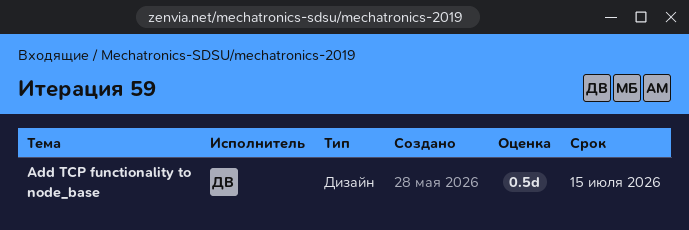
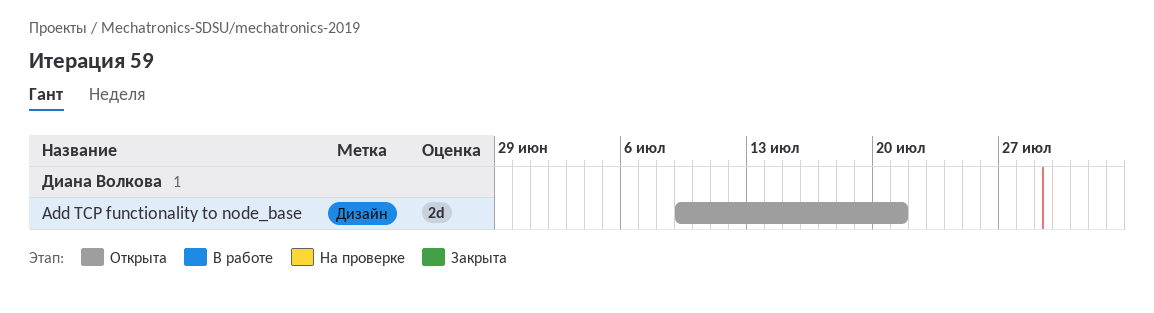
Add TCP functionality to node_base, estimate: 0.5d -> 2d
Add TCP functionality to node_base, due: Jul 15 -> Jul 21

